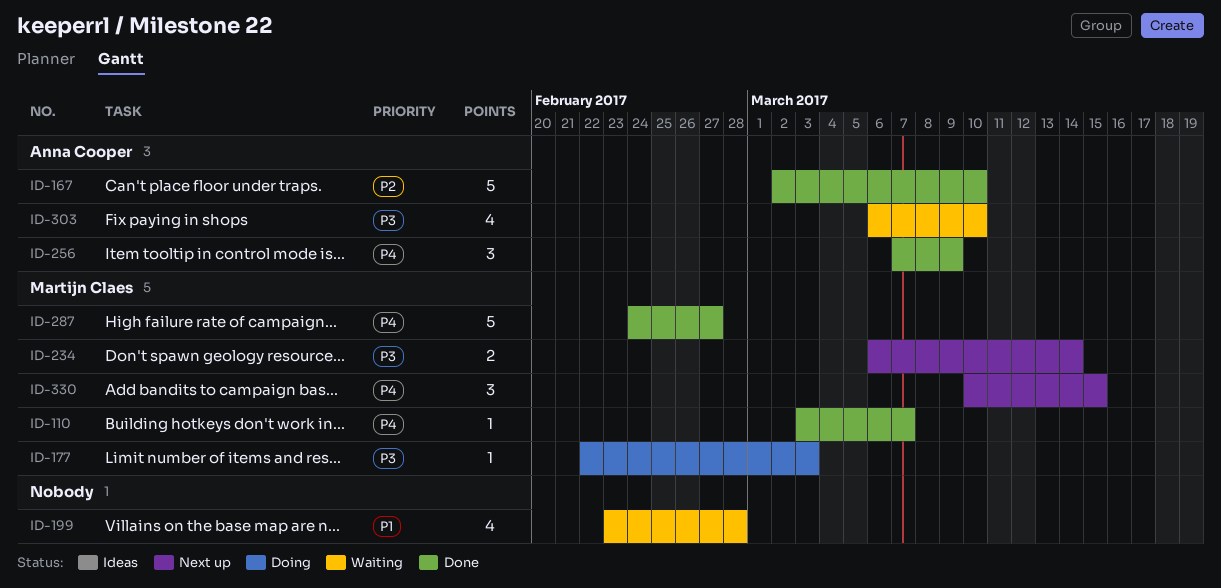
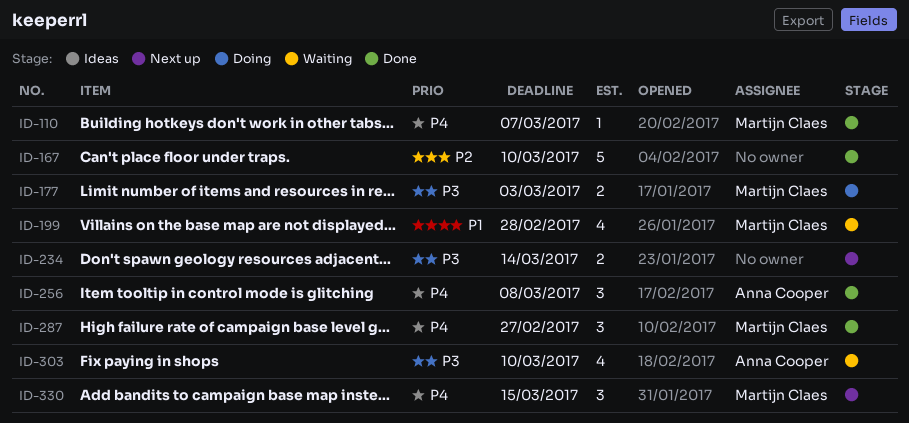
ID-167, owner: Anna Cooper -> none
ID-177, estimate: 1 -> 2
ID-199, owner: none -> Martijn Claes
ID-234, owner: Martijn Claes -> none
ID-256, due: Mar 9 -> Mar 8
ID-287, estimate: 5 -> 3

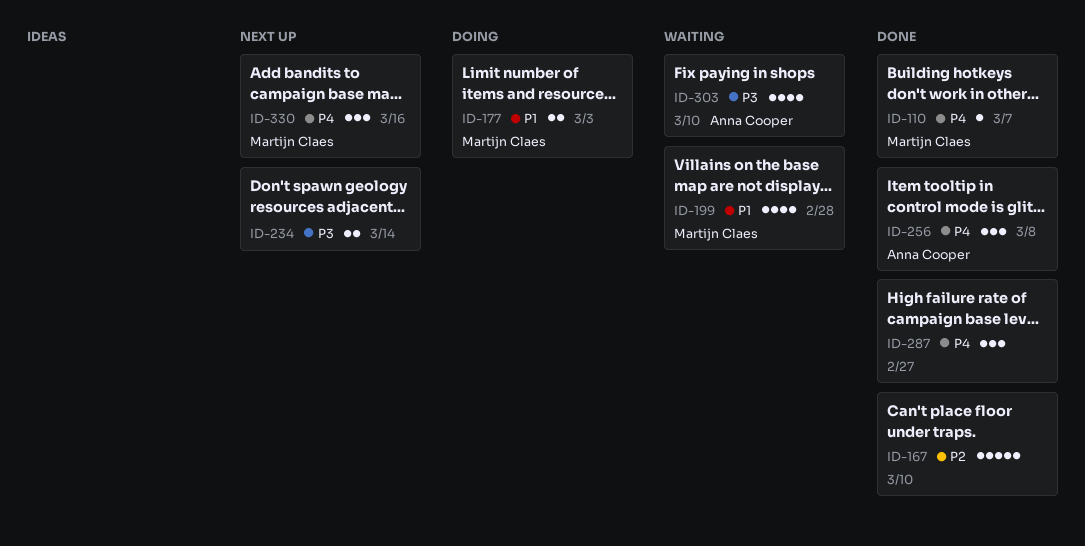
ID-177, priority: P3 -> P1
ID-287, owner: Martijn Claes -> none
ID-330, due: Mar 15 -> Mar 16

